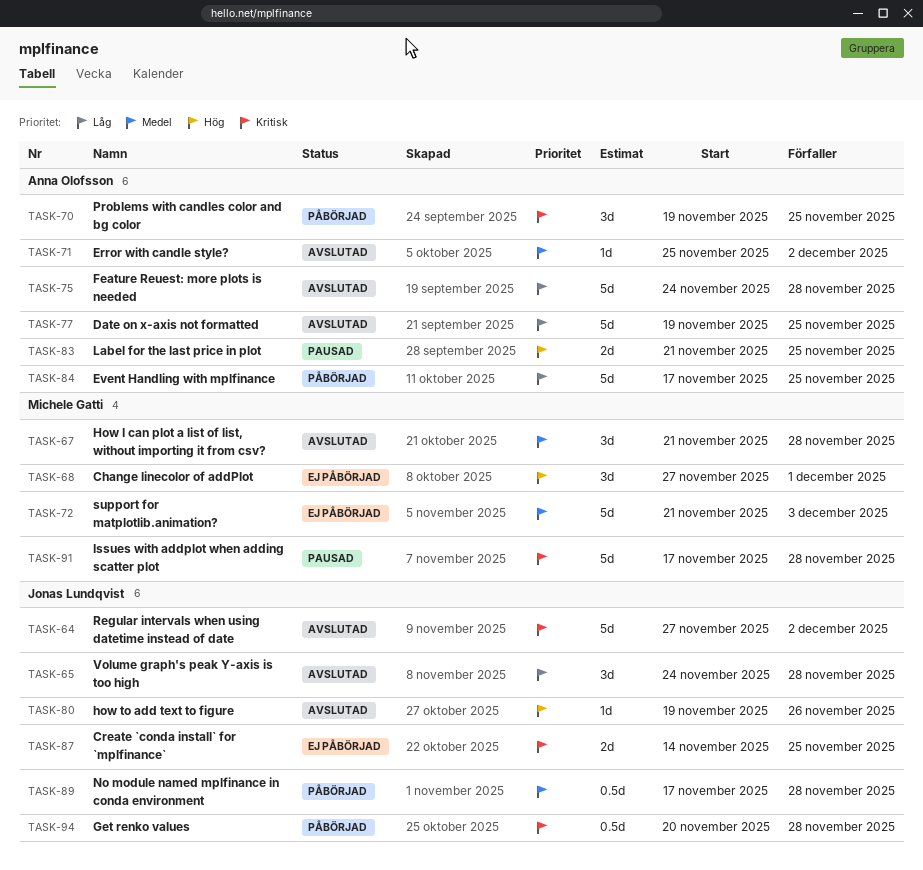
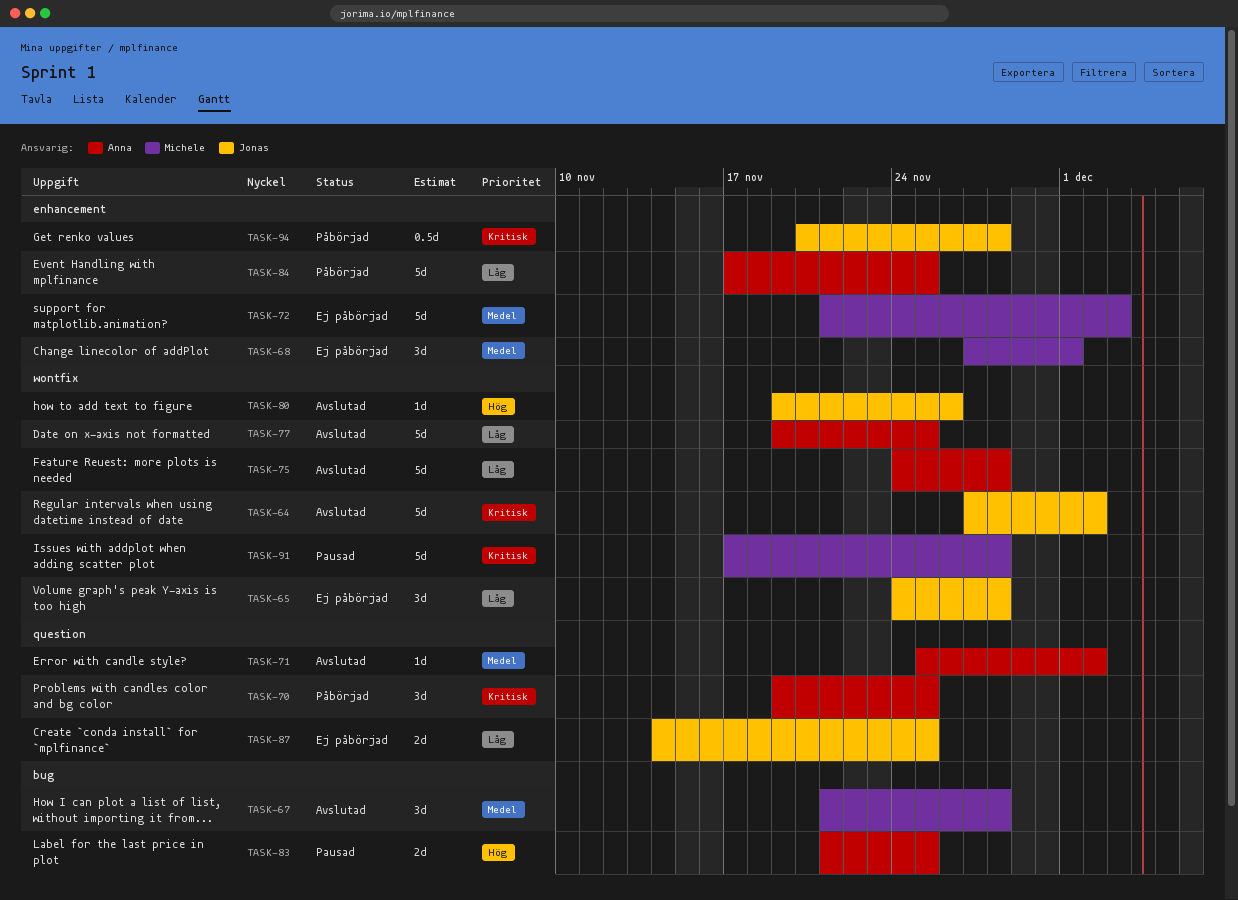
TASK-65, status: Avslutad -> Ej påbörjad
TASK-68, priority: Hög -> Medel
TASK-87, priority: Kritisk -> Låg
TASK-89: present -> none

